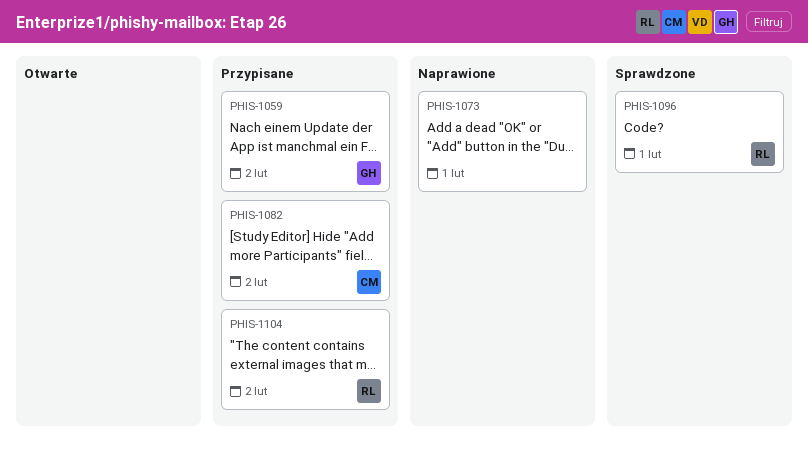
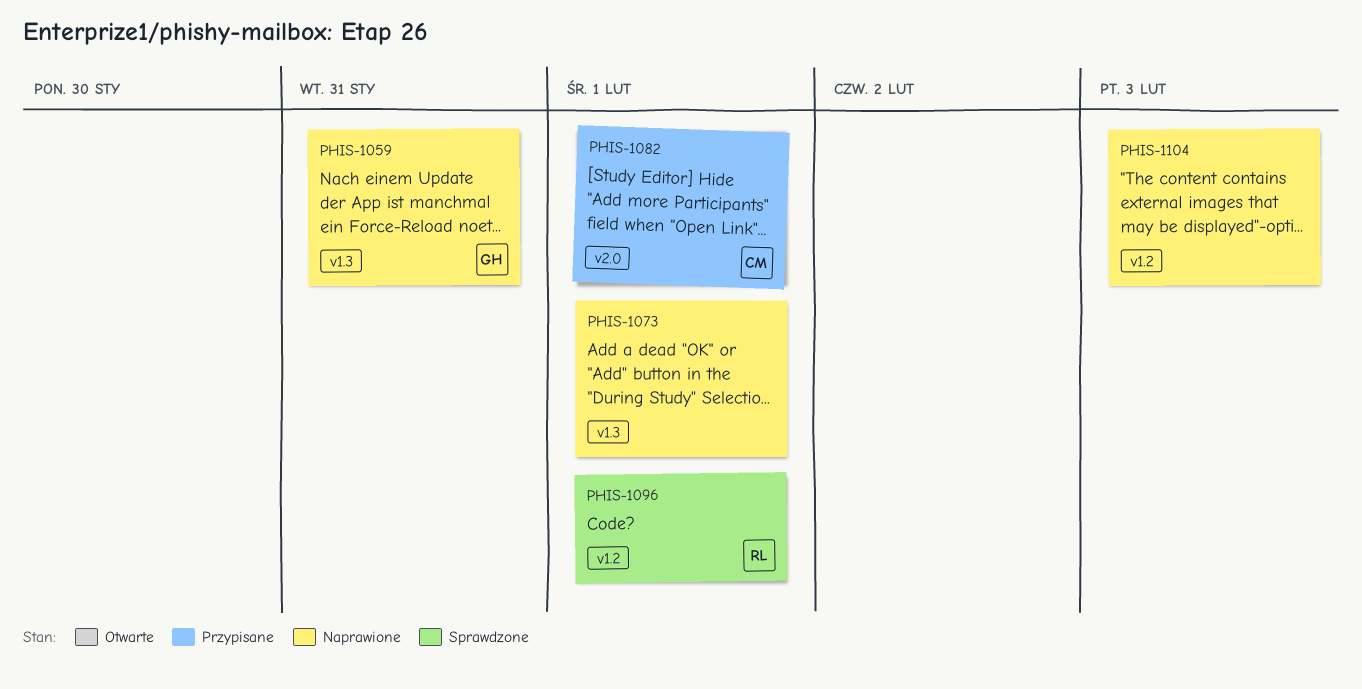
PHIS-1059, status: Przypisane -> Naprawione
PHIS-1059, due: Feb 2 -> Jan 31
PHIS-1082, due: Feb 2 -> Feb 1
PHIS-1104, status: Przypisane -> Naprawione
PHIS-1104, owner: RL -> none
PHIS-1104, due: Feb 2 -> Feb 3

